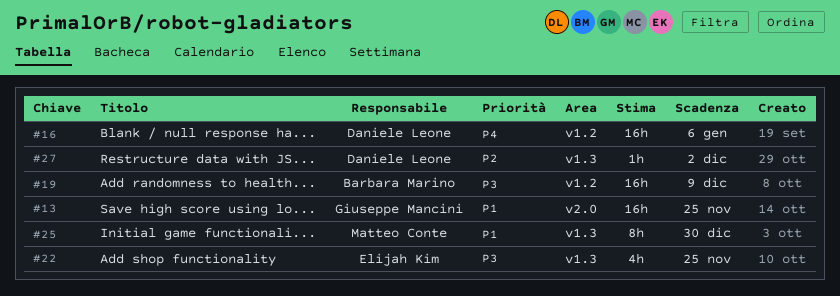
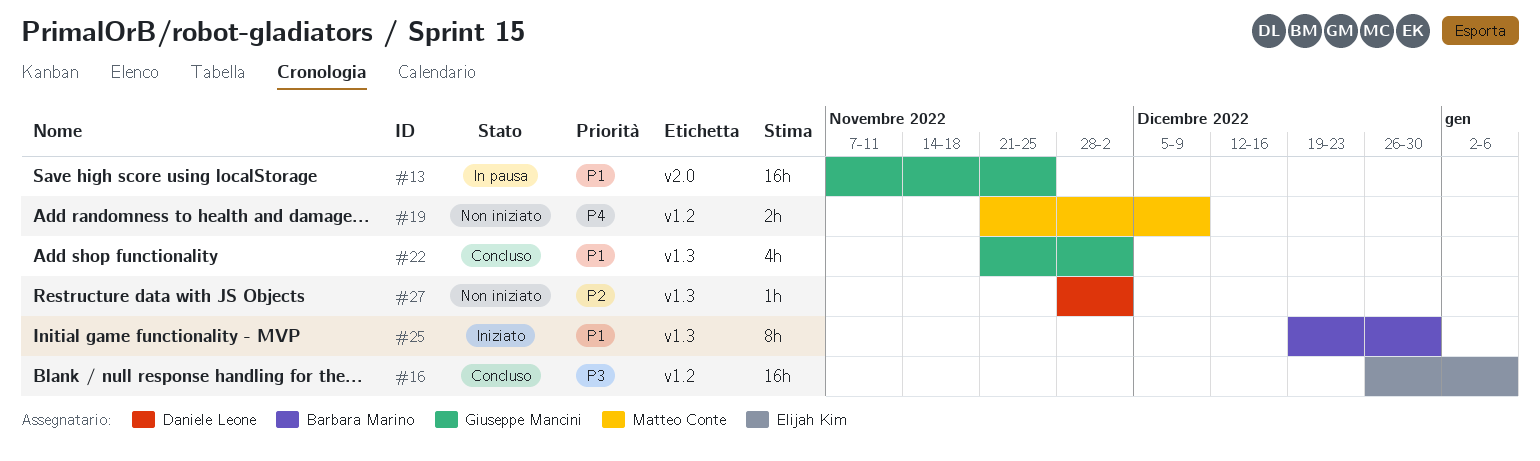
#16, owner: Daniele Leone -> Elijah Kim
#16, priority: P4 -> P3
#19, owner: Barbara Marino -> Matteo Conte
#19, priority: P3 -> P4
#19, estimate: 16h -> 2h
#22, owner: Elijah Kim -> Giuseppe Mancini
#22, priority: P3 -> P1
#22, due: Nov 25 -> Dec 2
#25, owner: Matteo Conte -> Barbara Marino

